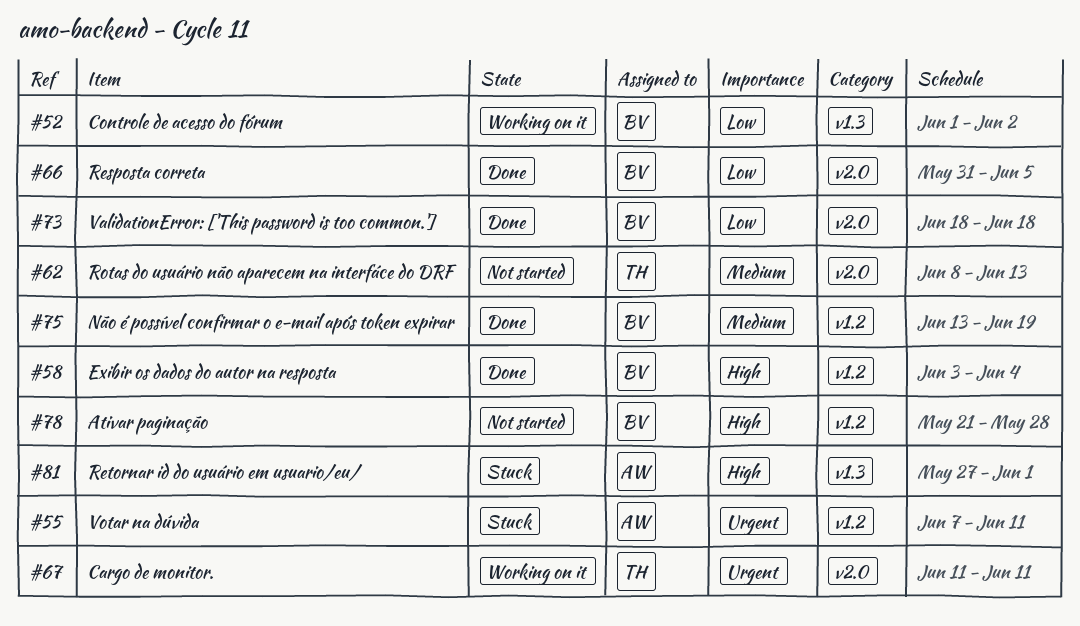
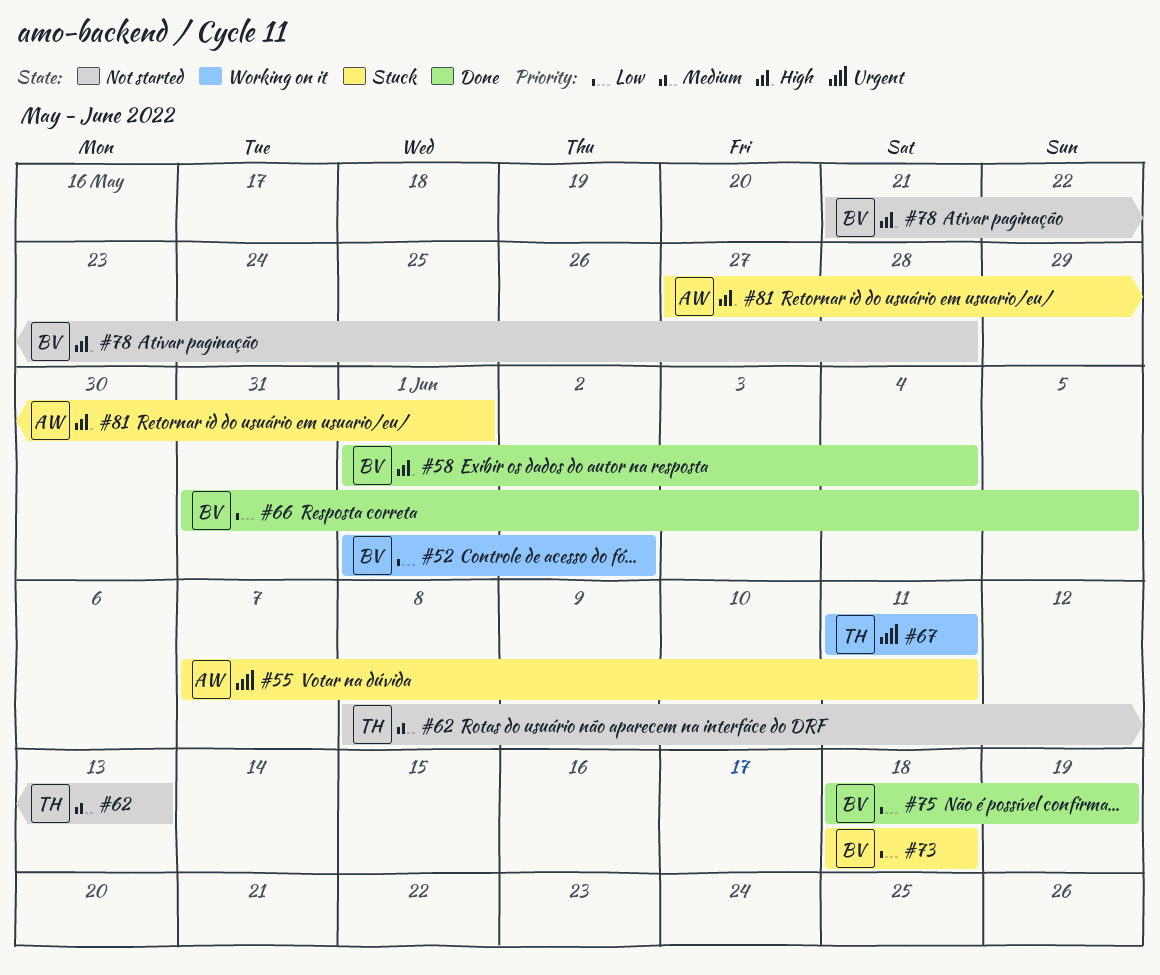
#58, start: Jun 3 -> Jun 1
#73, status: Done -> Stuck
#75, priority: Medium -> Low
#75, start: Jun 13 -> Jun 18

